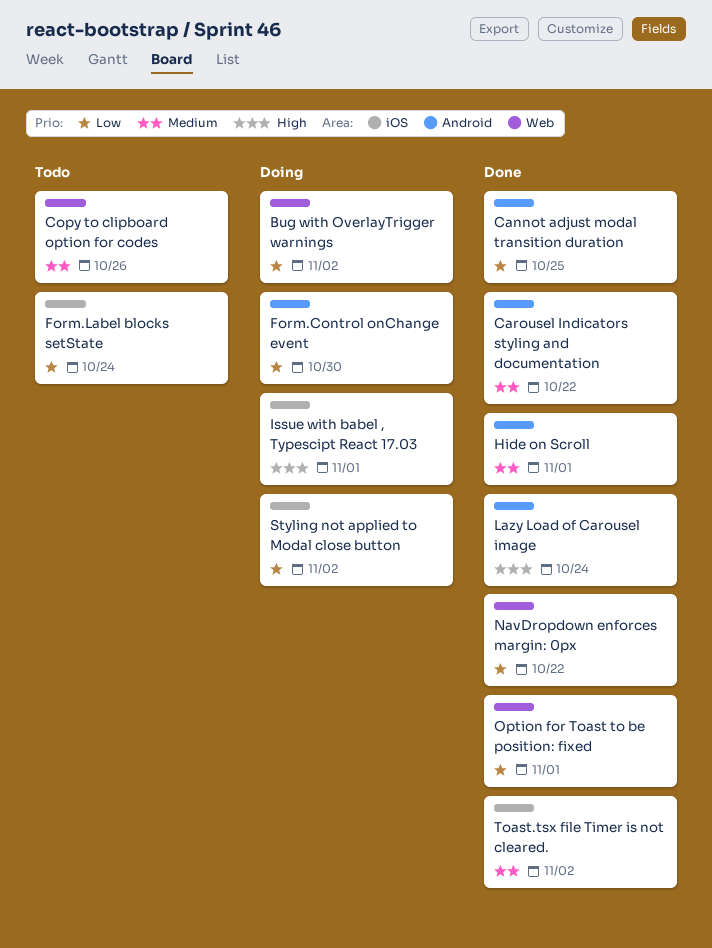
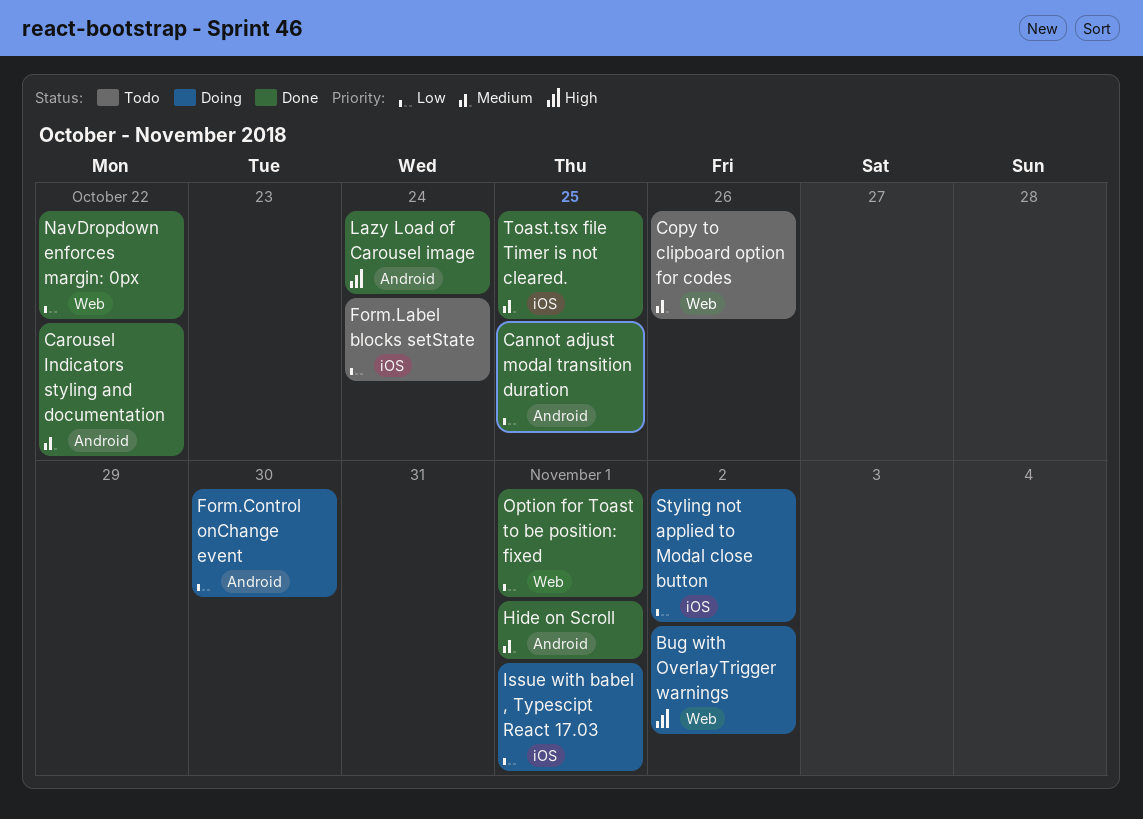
Bug with OverlayTrigger warnings, priority: Low -> High
Issue with babel , Typescipt React 17.03, priority: High -> Low
Toast.tsx file Timer is not cleared., due: Nov 2 -> Oct 25

